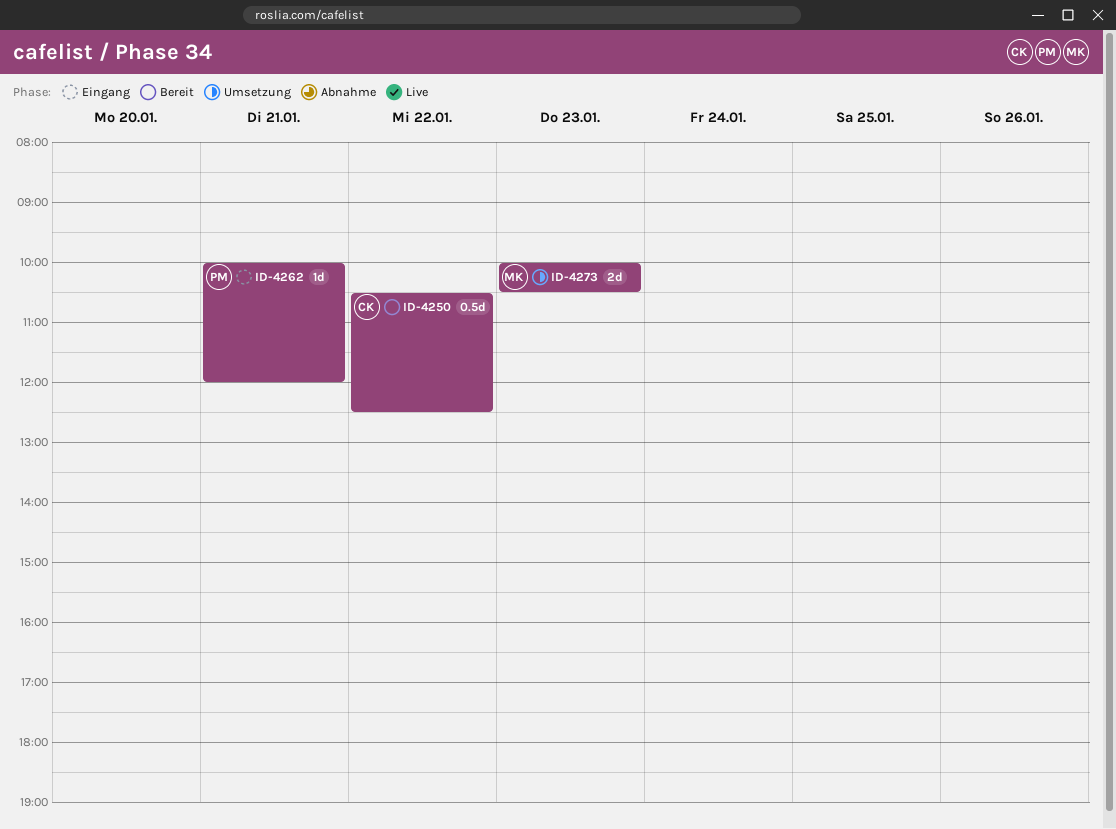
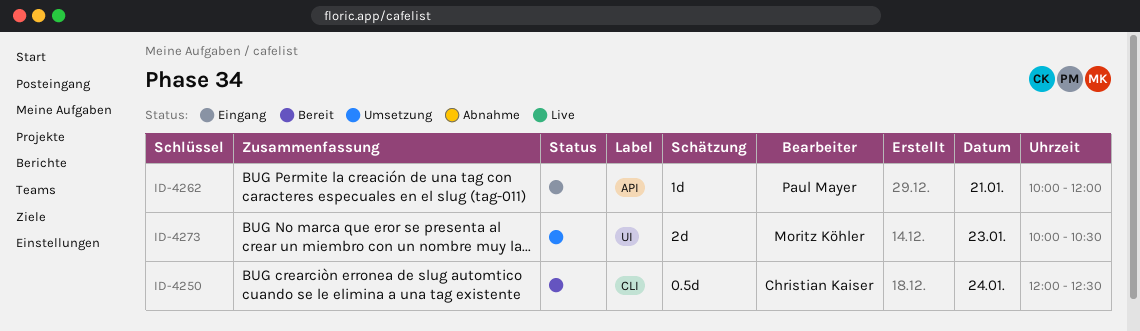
ID-4250, day: Jan 22 -> Jan 24
ID-4250, begins: 10:30 -> 12:00

